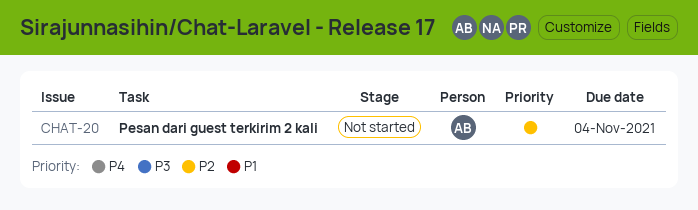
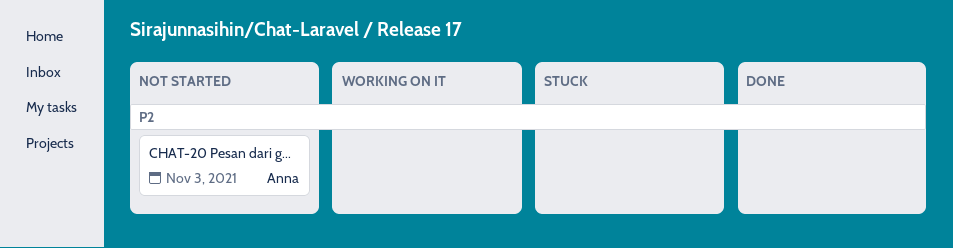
CHAT-20, due: Nov 4 -> Nov 3

